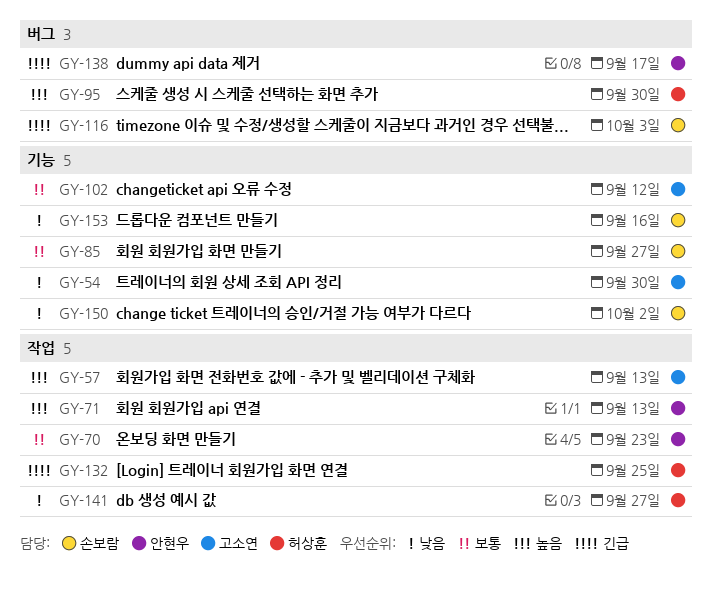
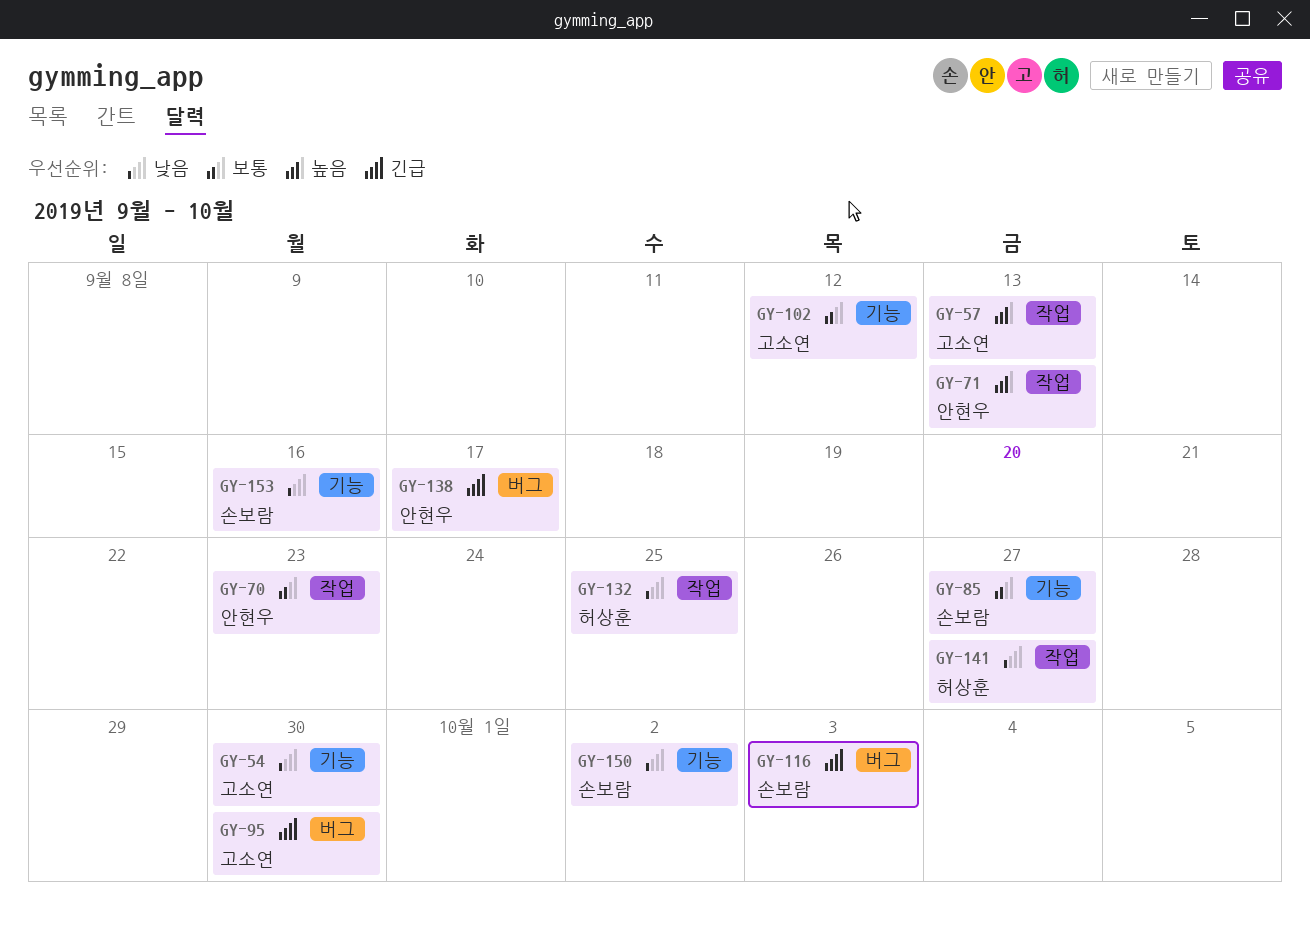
GY-95, owner: 허상훈 -> 고소연
GY-95, priority: 높음 -> 긴급
GY-132, priority: 긴급 -> 낮음

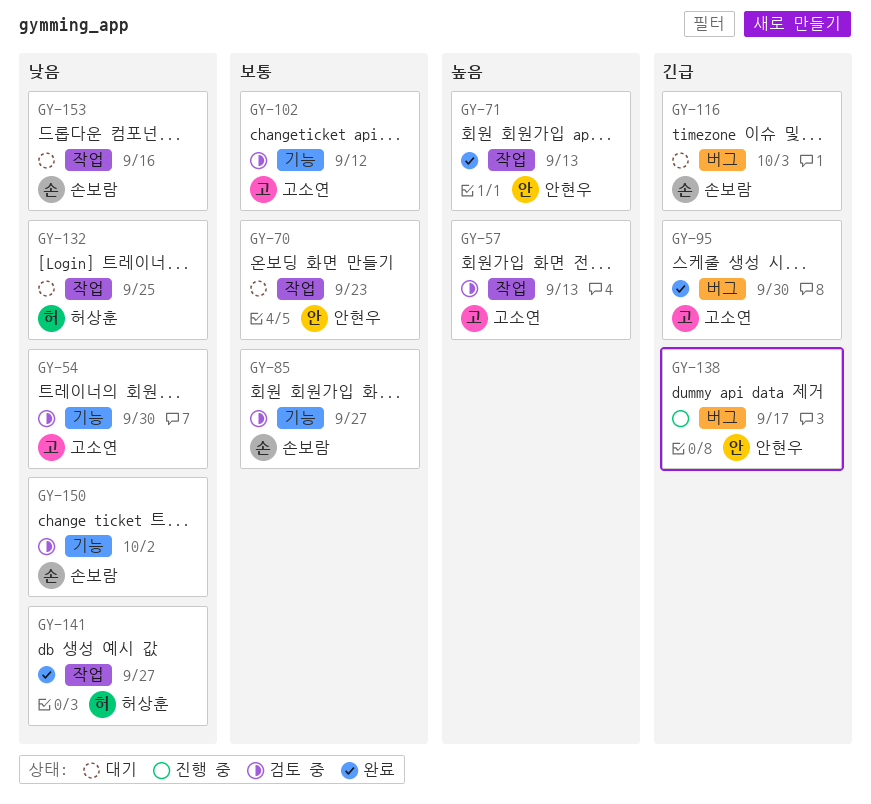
GY-153, label: 기능 -> 작업

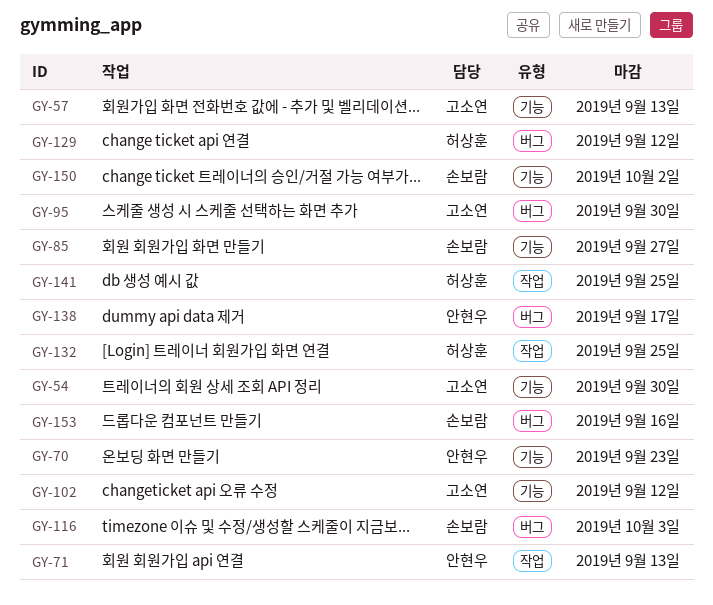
GY-57, label: 작업 -> 기능
GY-70, label: 작업 -> 기능
GY-129: none -> present
GY-141, due: Sep 27 -> Sep 25
GY-153, label: 작업 -> 버그

